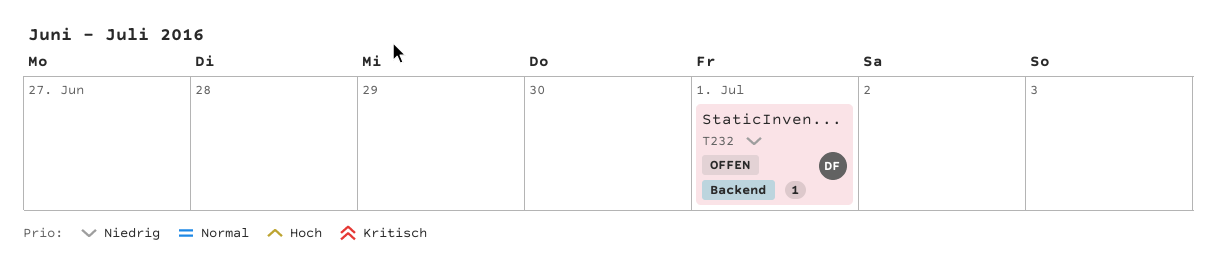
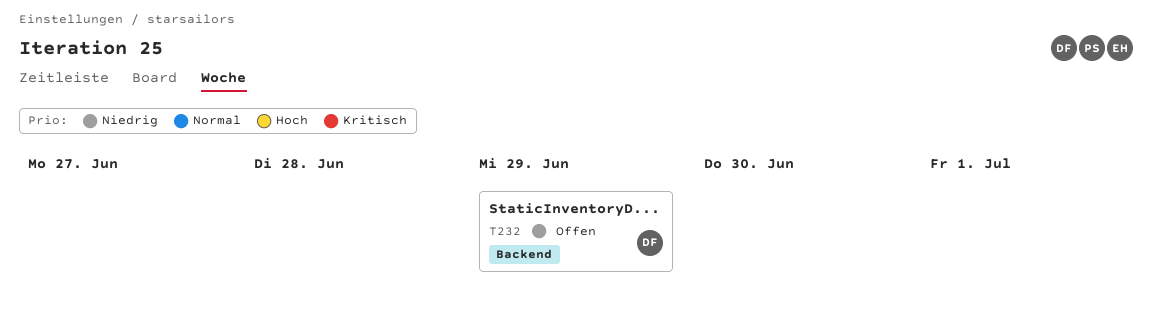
T232, due: Jul 1 -> Jun 29

